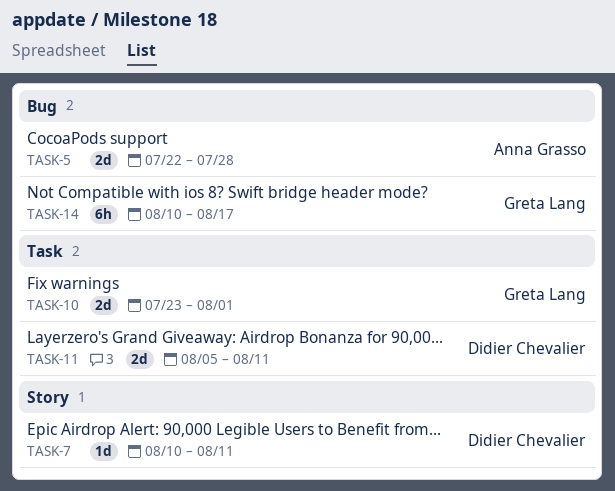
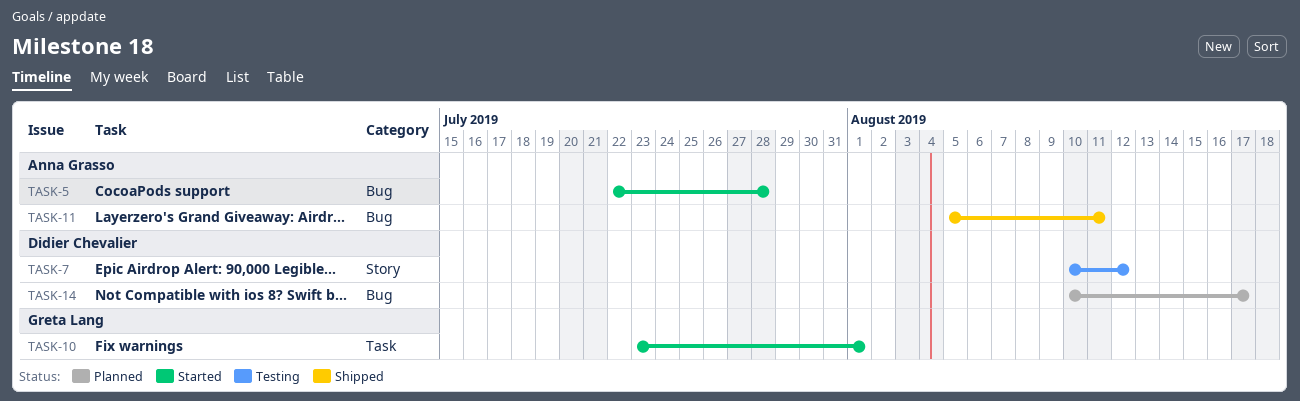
TASK-7, due: Aug 11 -> Aug 12
TASK-11, owner: Didier Chevalier -> Anna Grasso
TASK-11, label: Task -> Bug
TASK-14, owner: Greta Lang -> Didier Chevalier

